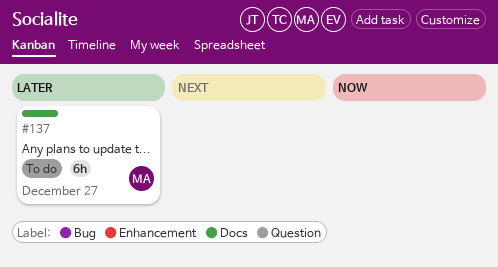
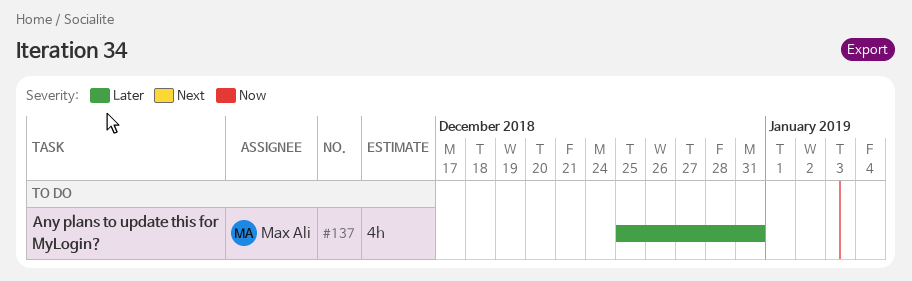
#137, estimate: 6h -> 4h
#137, due: Dec 27 -> Dec 31

